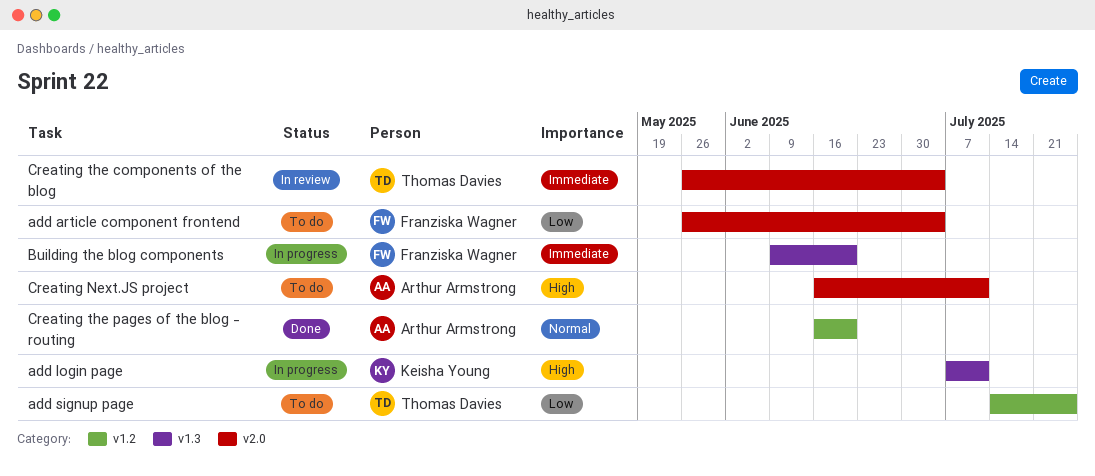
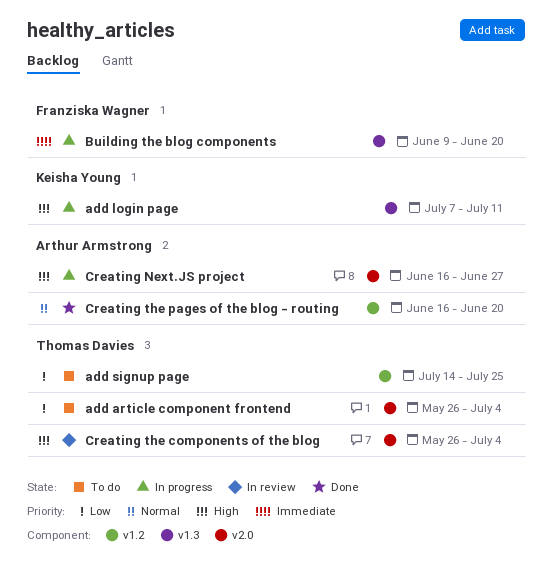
add article component frontend, owner: Franziska Wagner -> Thomas Davies
Creating Next.JS project, status: To do -> In progress
Creating Next.JS project, due: Jul 11 -> Jun 27
Creating the components of the blog, priority: Immediate -> High

